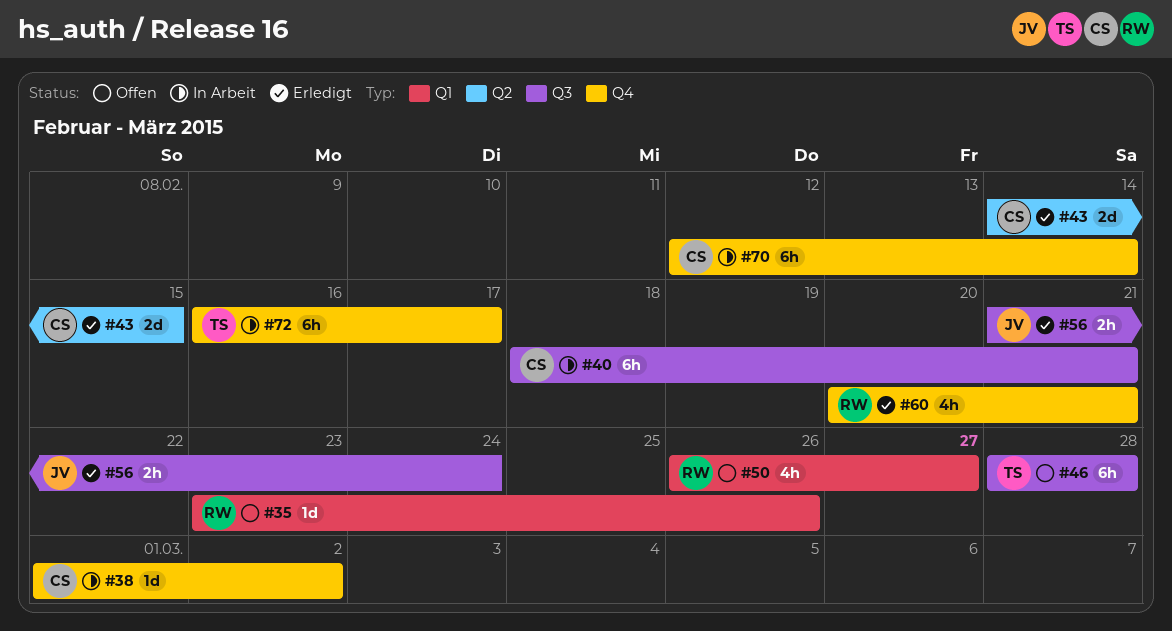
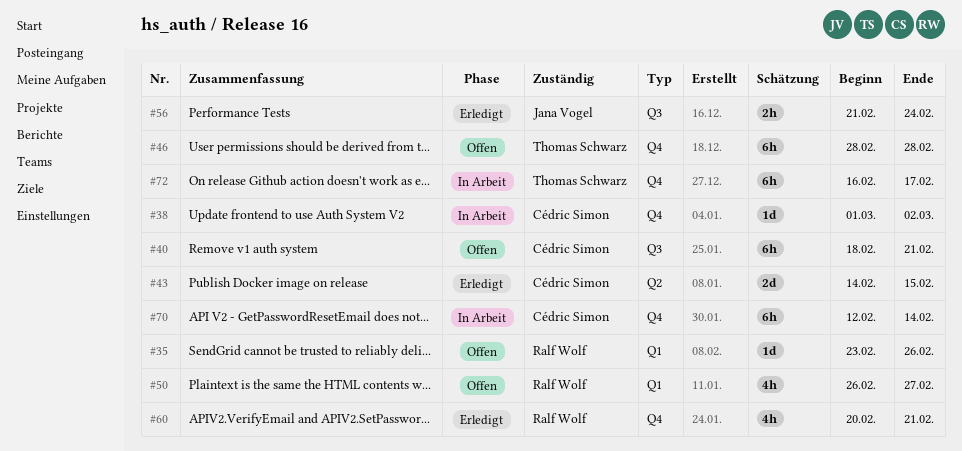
#40, status: In Arbeit -> Offen
#46, label: Q3 -> Q4

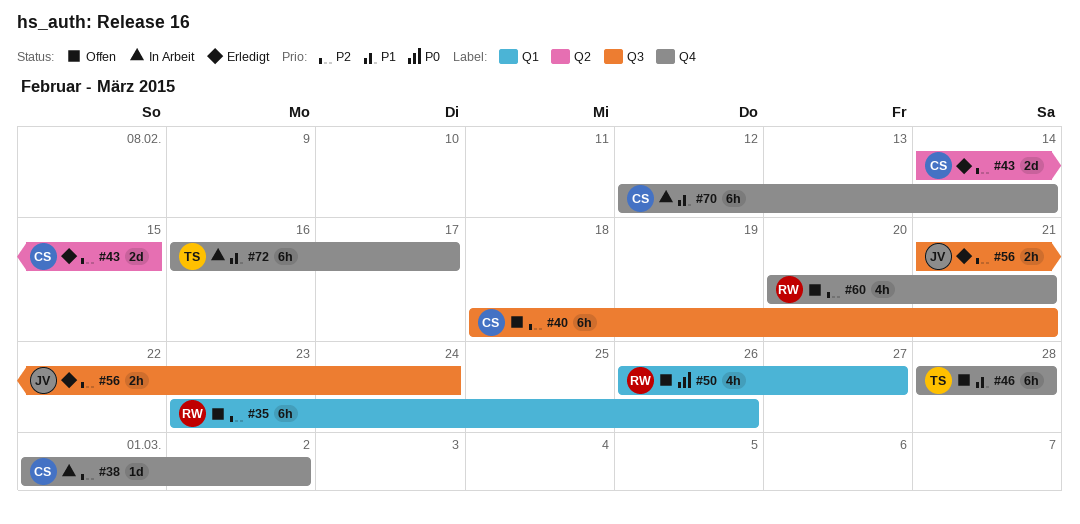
#35, estimate: 1d -> 6h
#60, status: Erledigt -> Offen

